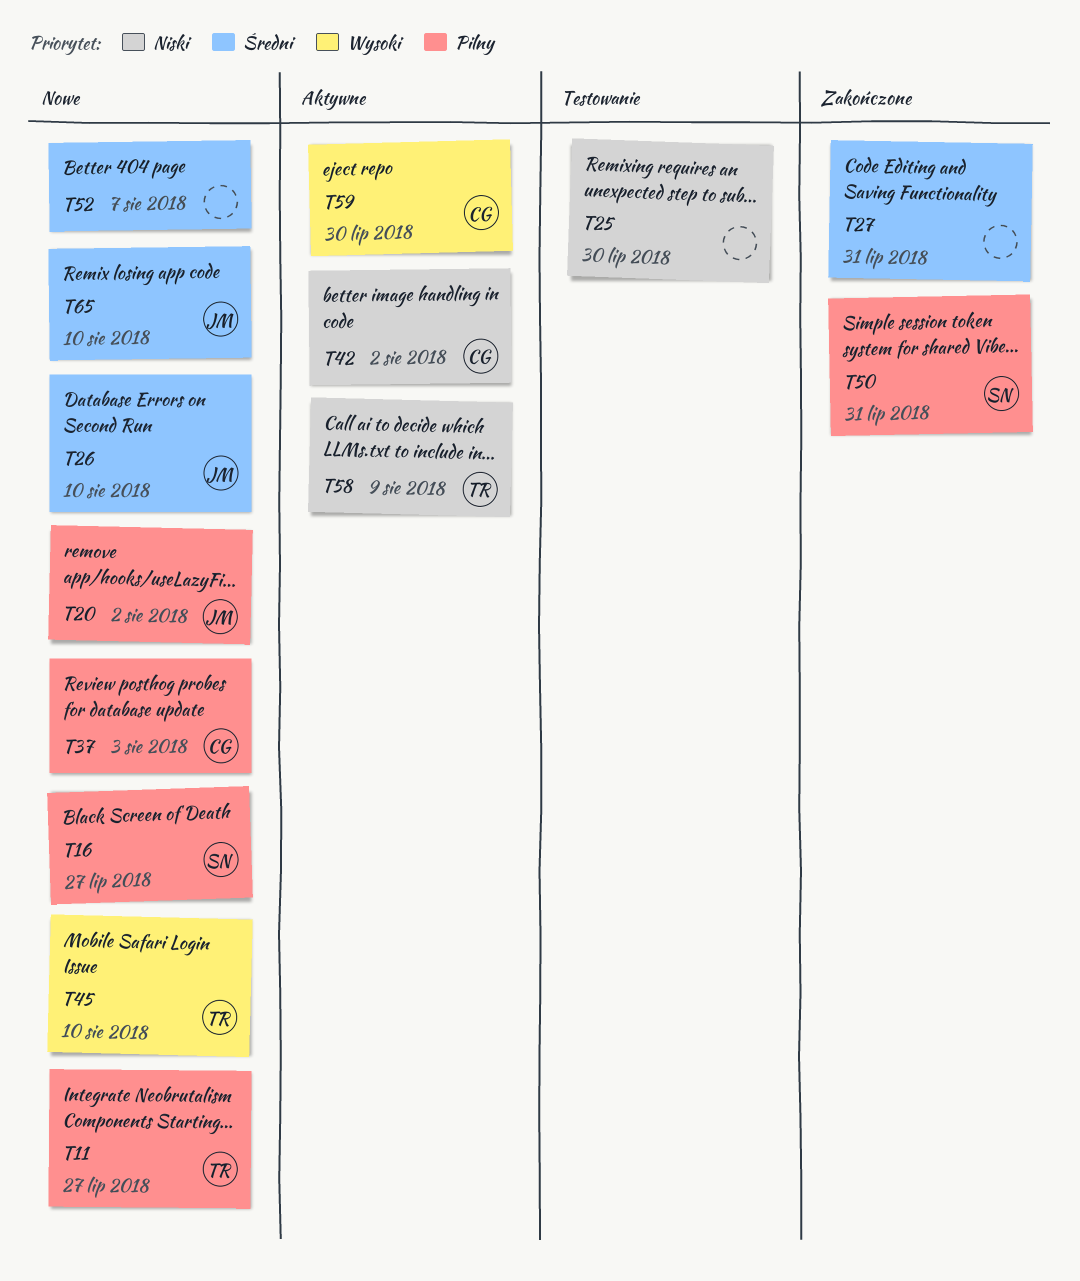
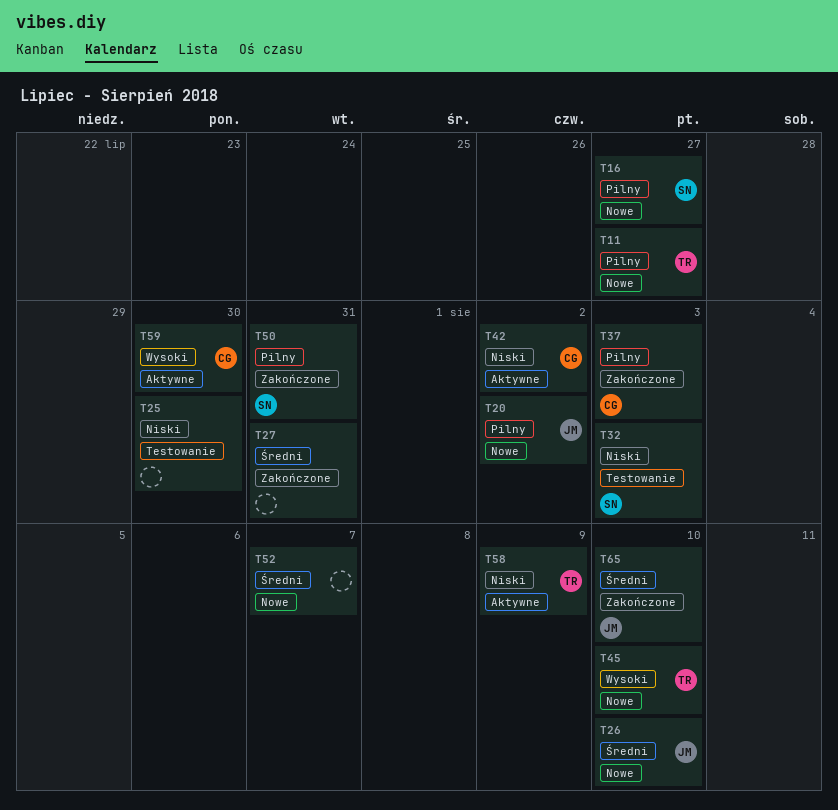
T32: none -> present
T37, status: Nowe -> Zakończone
T65, status: Nowe -> Zakończone

